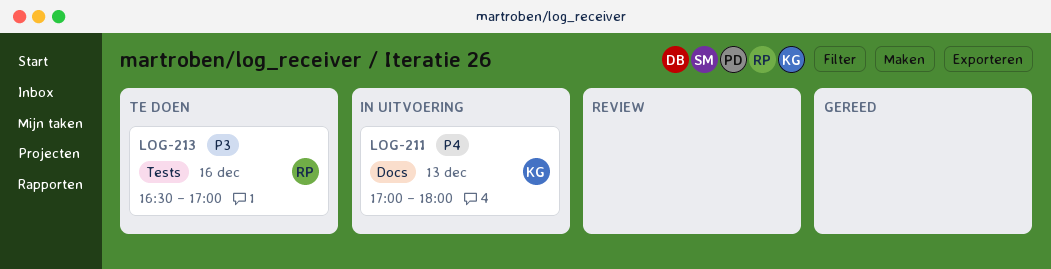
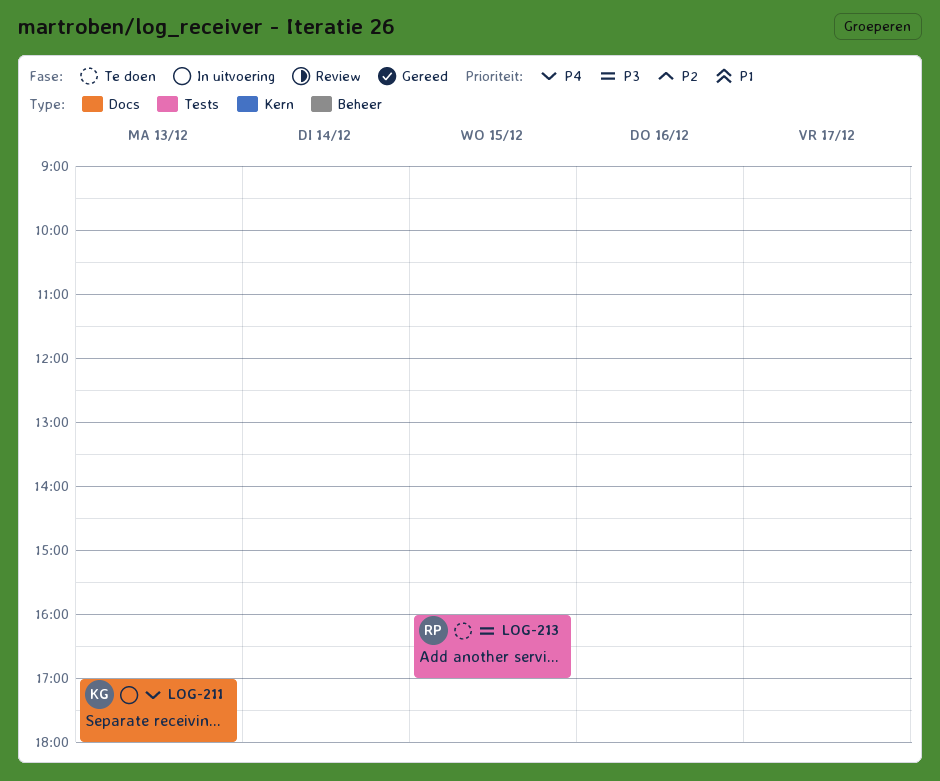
LOG-213, day: Dec 16 -> Dec 15
LOG-213, begins: 16:30 -> 16:00

